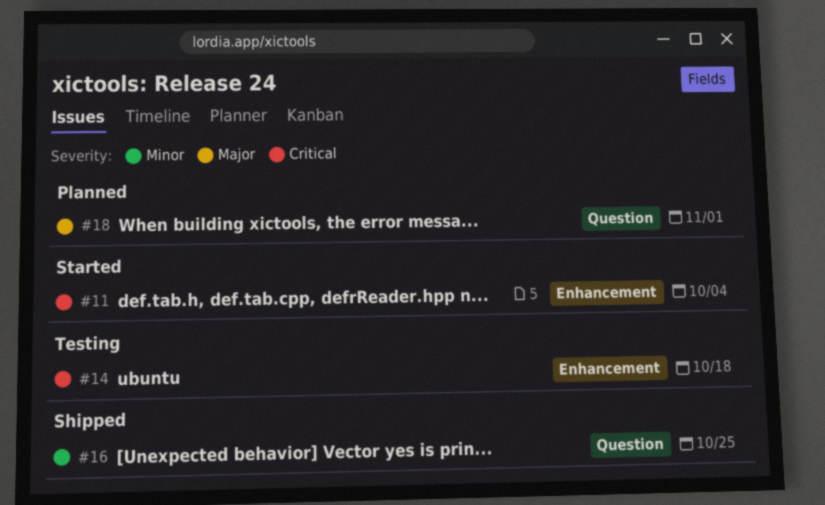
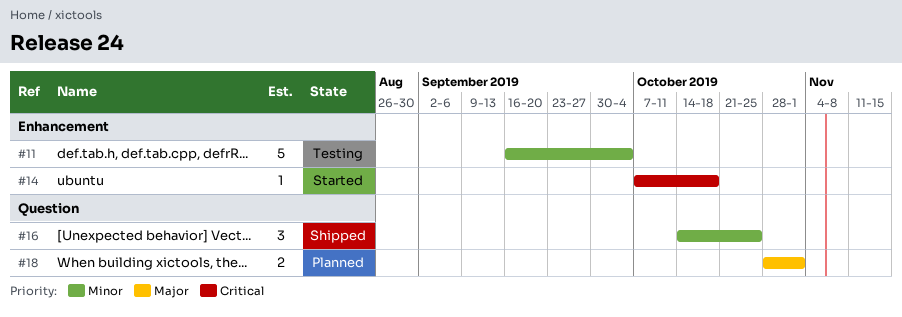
#11, status: Started -> Testing
#11, priority: Critical -> Minor
#14, status: Testing -> Started

